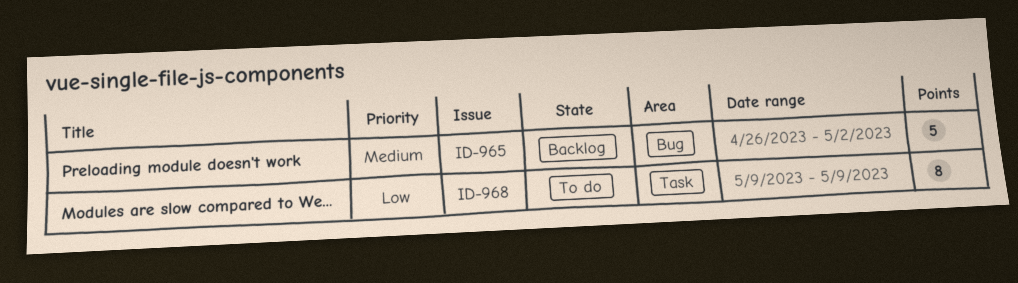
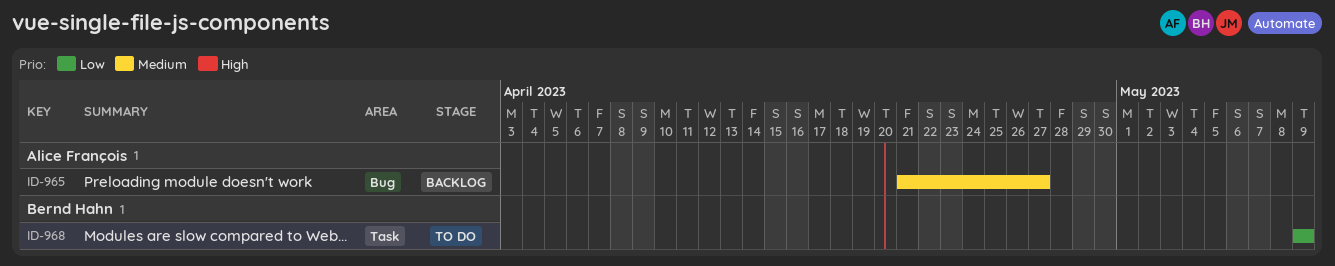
ID-965, start: Apr 26 -> Apr 21
ID-965, due: May 2 -> Apr 27

